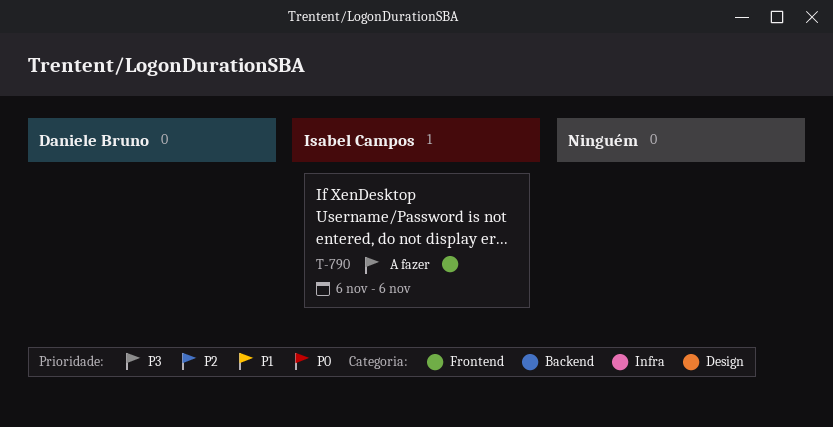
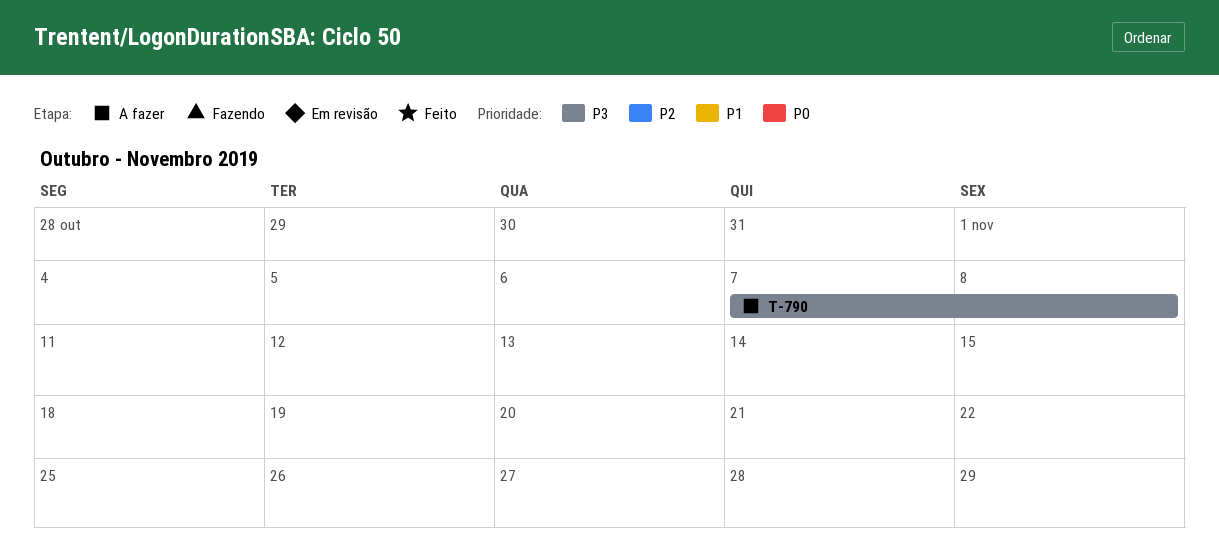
T-790, start: Nov 6 -> Nov 7
T-790, due: Nov 6 -> Nov 8

